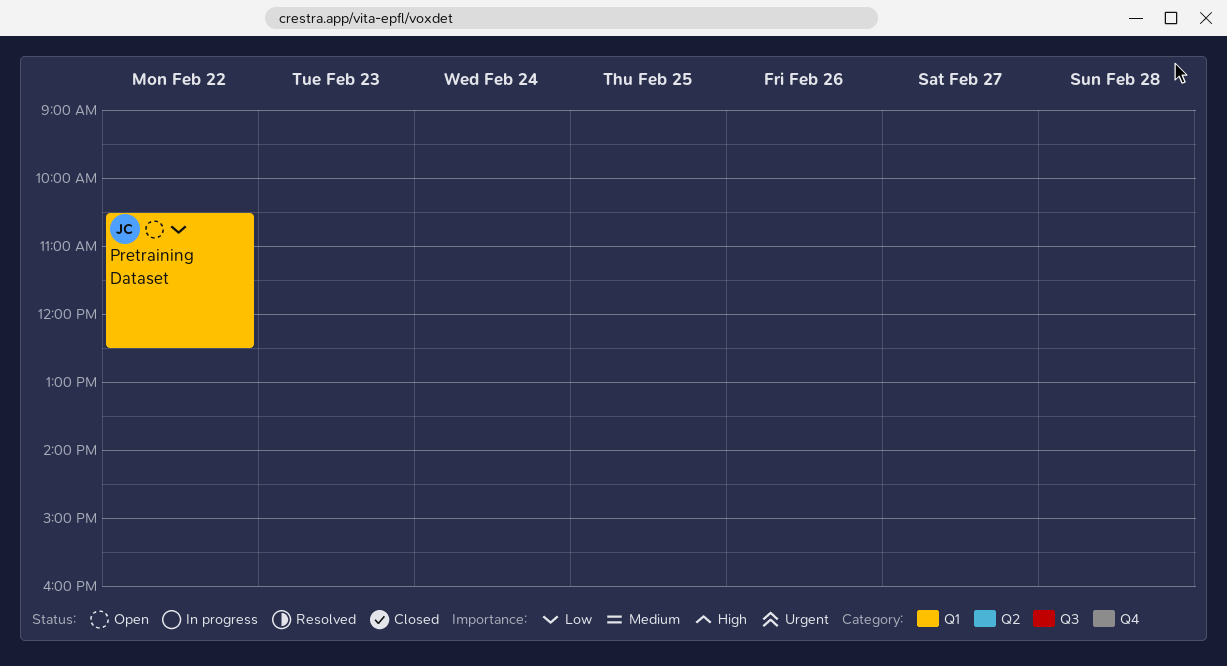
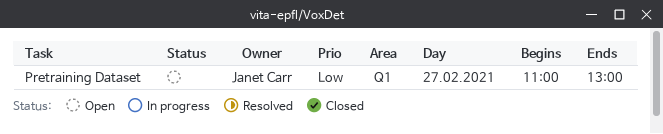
Pretraining Dataset, day: Feb 22 -> Feb 27
Pretraining Dataset, begins: 10:30 -> 11:00
Pretraining Dataset, ends: 12:30 -> 13:00

